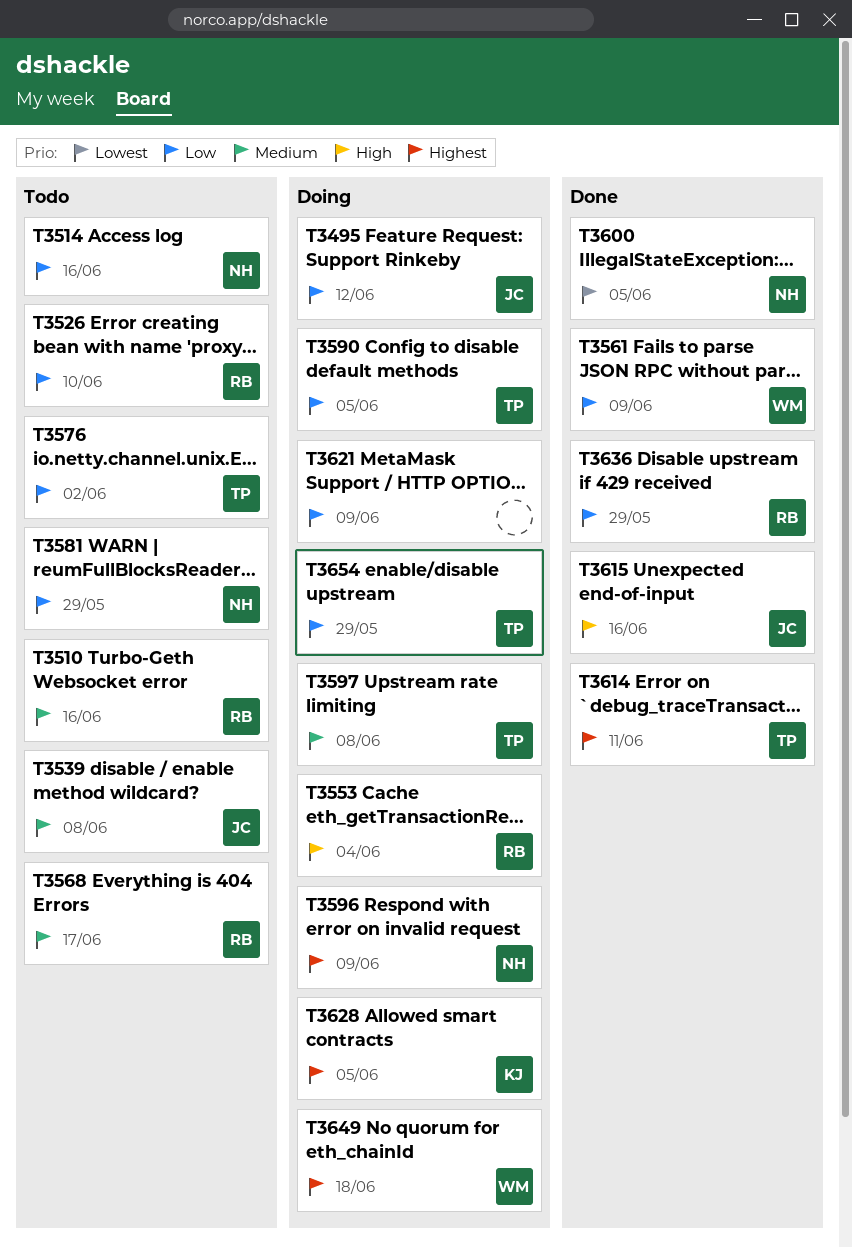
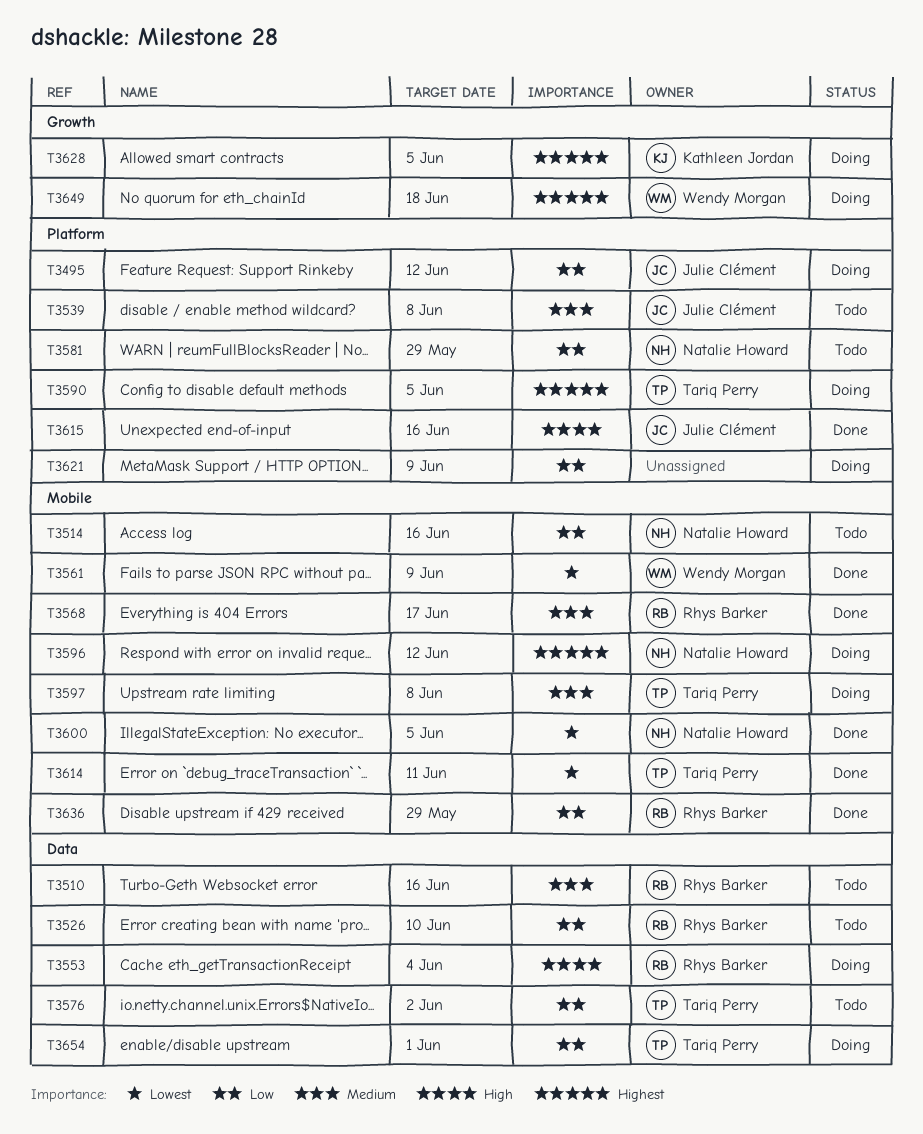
T3561, priority: Low -> Lowest
T3568, status: Todo -> Done
T3590, priority: Low -> Highest
T3596, due: Jun 9 -> Jun 12
T3614, priority: Highest -> Lowest
T3654, due: May 29 -> Jun 1

